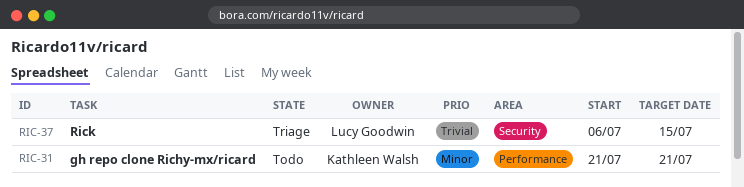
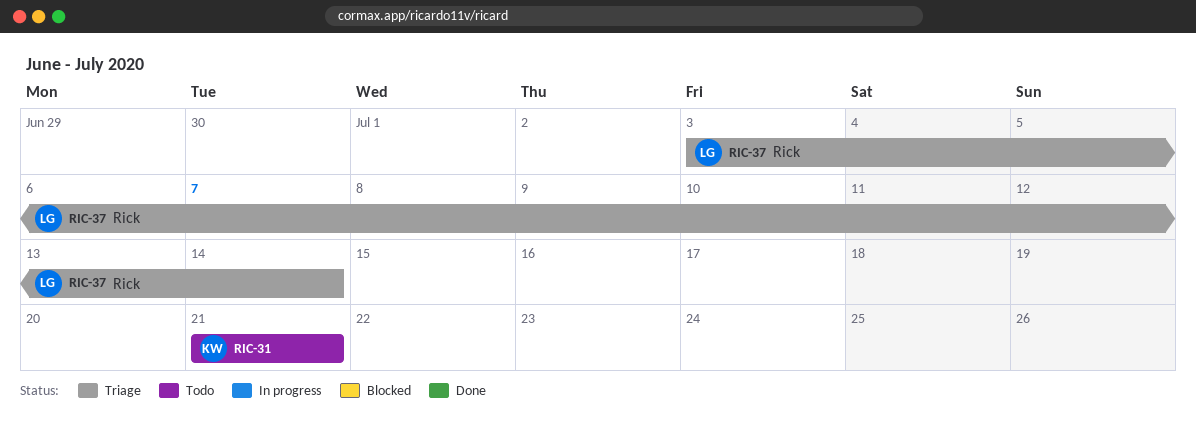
RIC-37, start: Jul 6 -> Jul 3
RIC-37, due: Jul 15 -> Jul 14

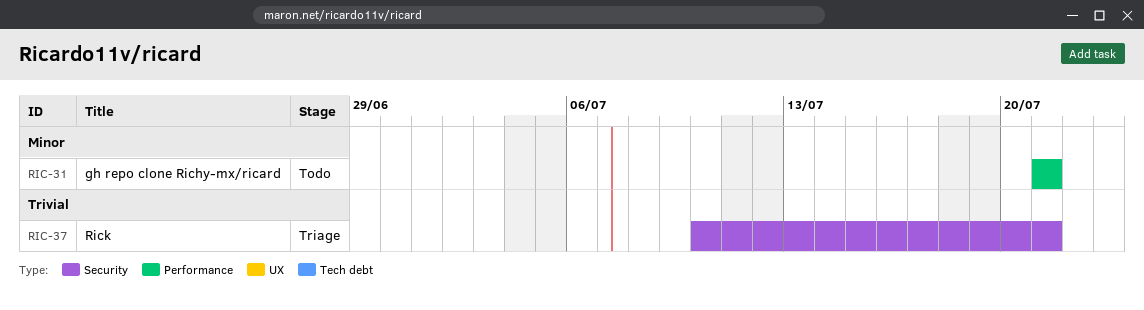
RIC-37, start: Jul 3 -> Jul 10
RIC-37, due: Jul 14 -> Jul 21

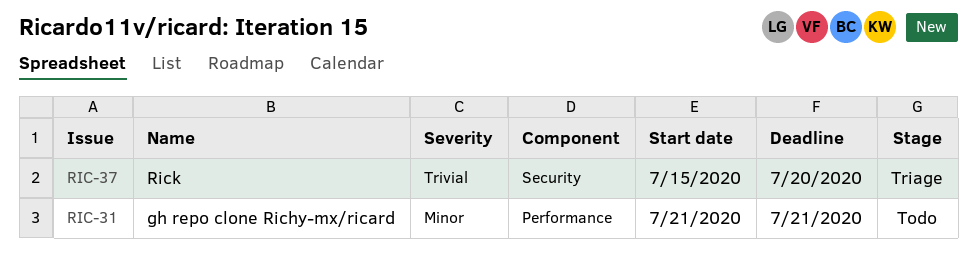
RIC-37, start: Jul 10 -> Jul 15
RIC-37, due: Jul 21 -> Jul 20

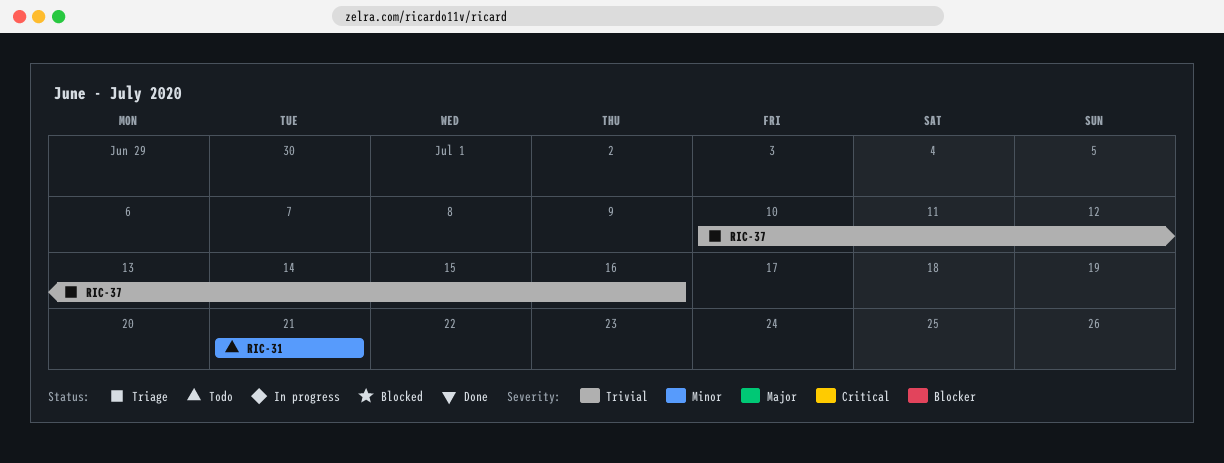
RIC-37, start: Jul 15 -> Jul 10
RIC-37, due: Jul 20 -> Jul 16

